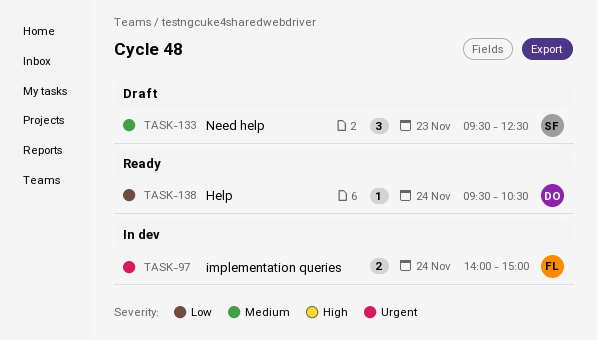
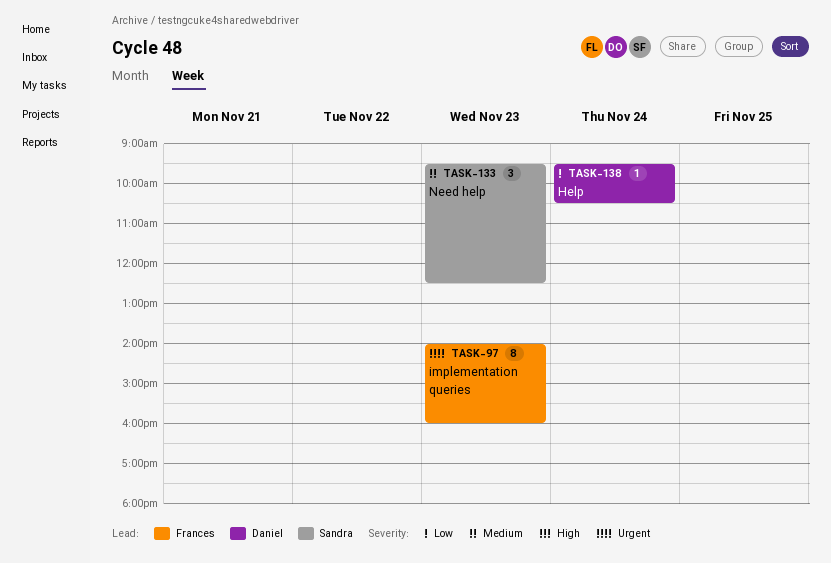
TASK-97, estimate: 2 -> 8
TASK-97, day: Nov 24 -> Nov 23
TASK-97, ends: 15:00 -> 16:00

